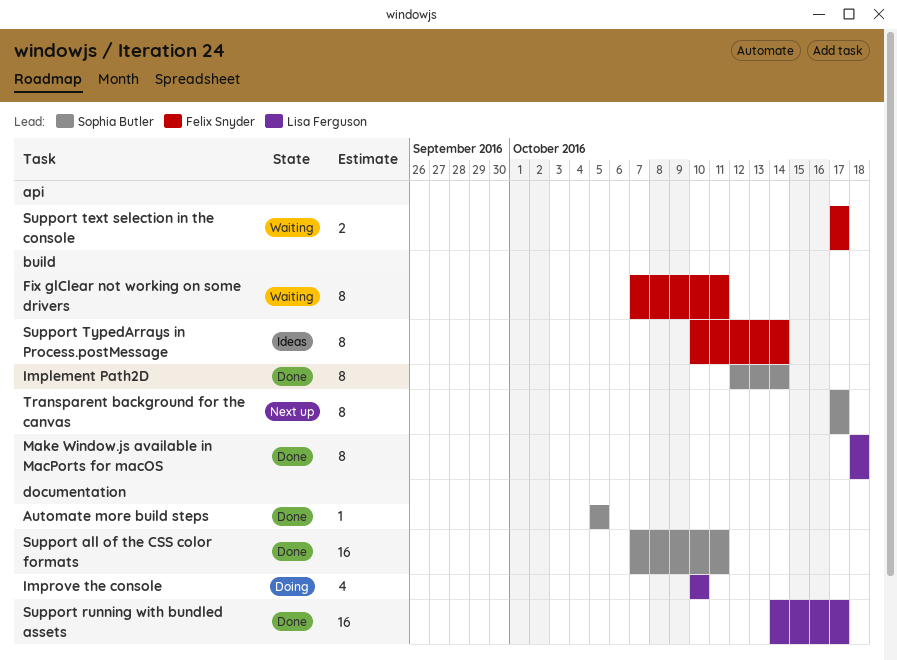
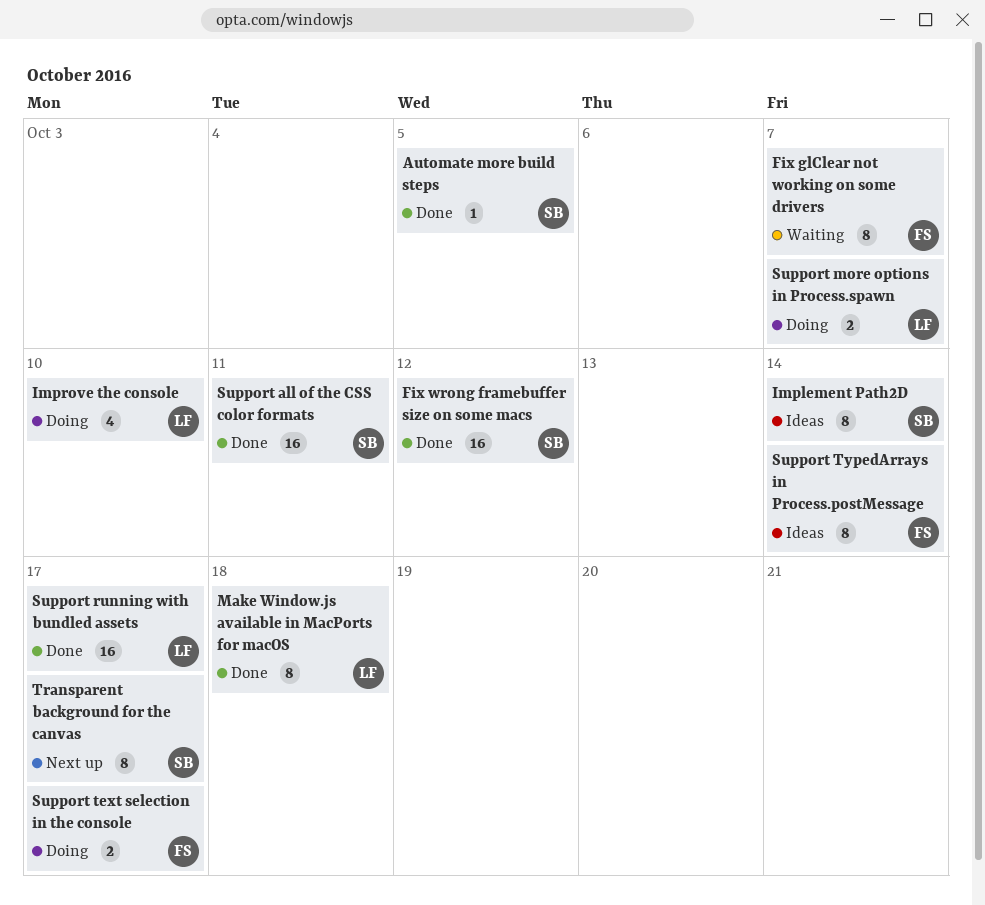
Fix glClear not working on some drivers, due: Oct 11 -> Oct 7
Fix wrong framebuffer size on some macs: none -> present
Implement Path2D, status: Done -> Ideas
Support more options in Process.spawn: none -> present
Support text selection in the console, status: Waiting -> Doing

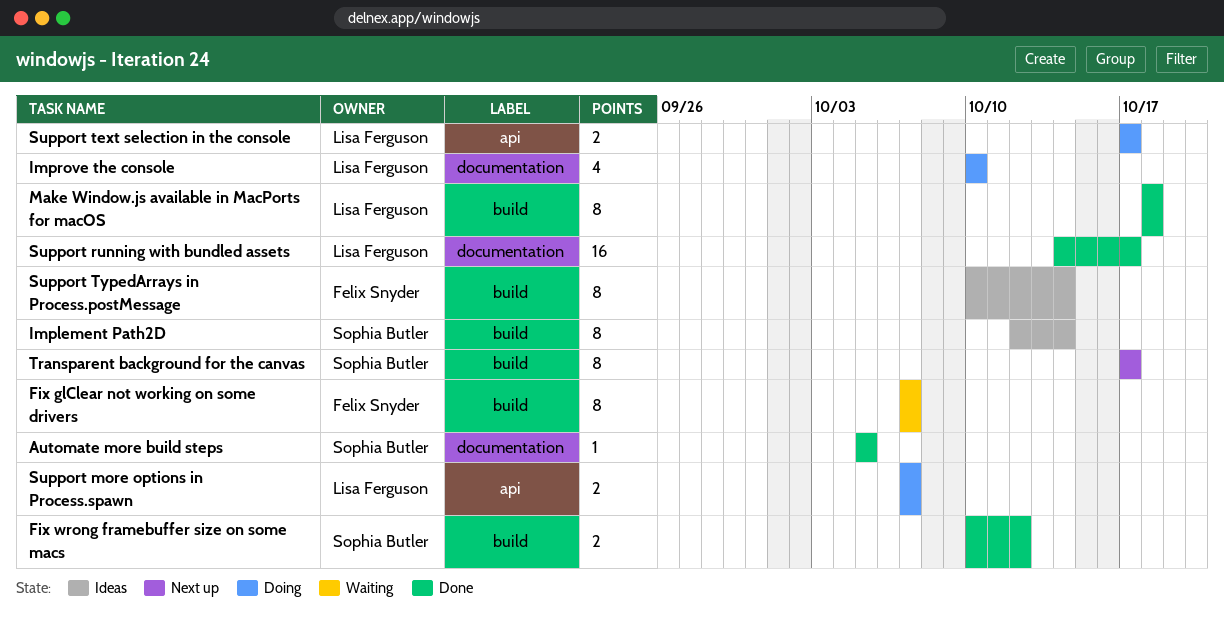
Fix wrong framebuffer size on some macs, estimate: 16 -> 2
Support all of the CSS color formats: present -> none
Support text selection in the console, owner: Felix Snyder -> Lisa Ferguson

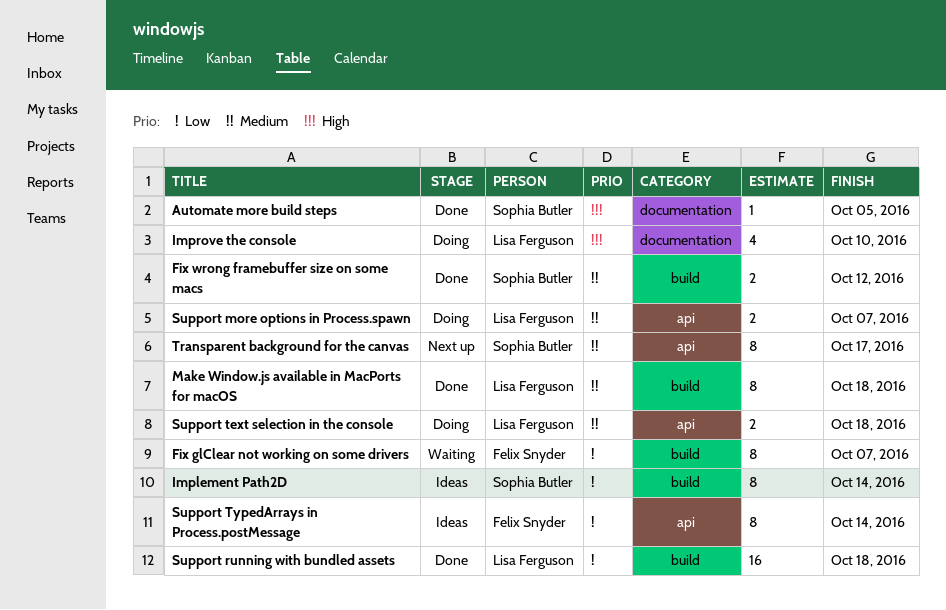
Support running with bundled assets, label: documentation -> build
Support running with bundled assets, due: Oct 17 -> Oct 18
Support text selection in the console, due: Oct 17 -> Oct 18
Support TypedArrays in Process.postMessage, label: build -> api
Transparent background for the canvas, label: build -> api

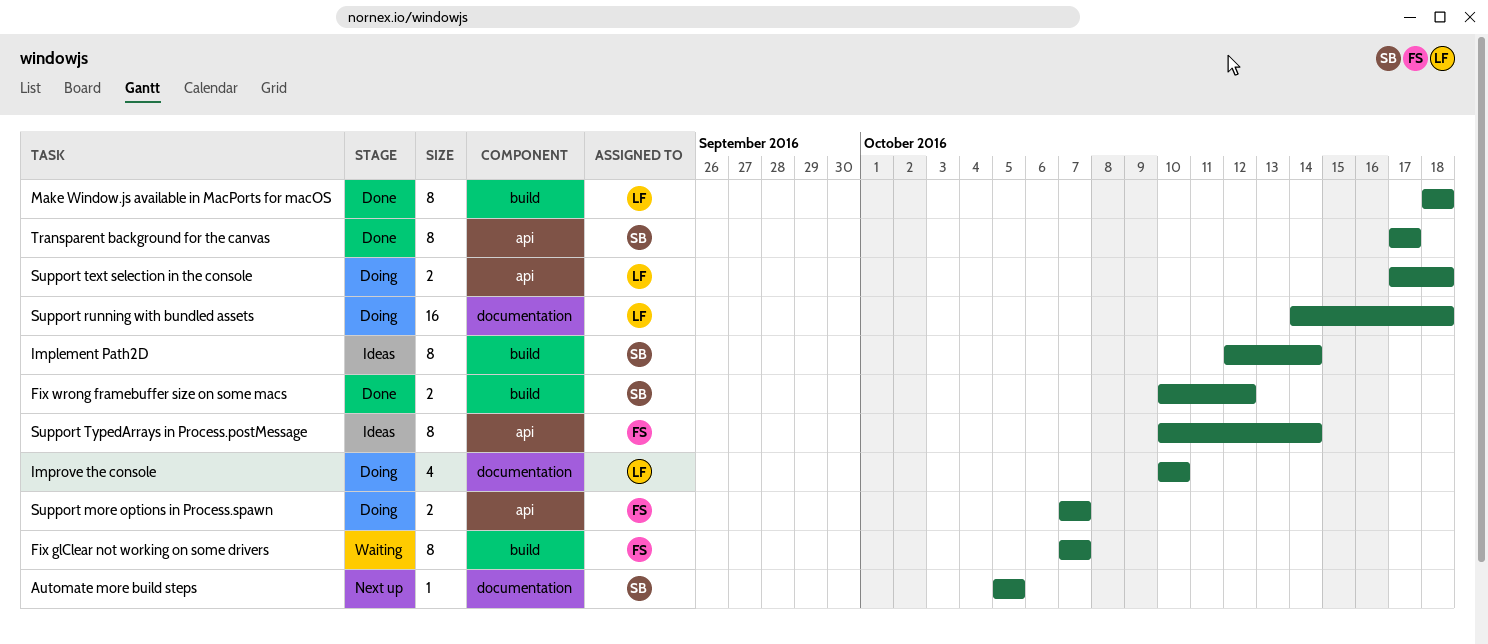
Automate more build steps, status: Done -> Next up
Support more options in Process.spawn, owner: Lisa Ferguson -> Felix Snyder
Support running with bundled assets, status: Done -> Doing
Support running with bundled assets, label: build -> documentation
Transparent background for the canvas, status: Next up -> Done

